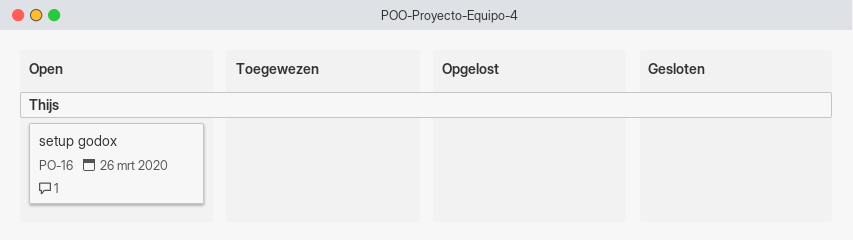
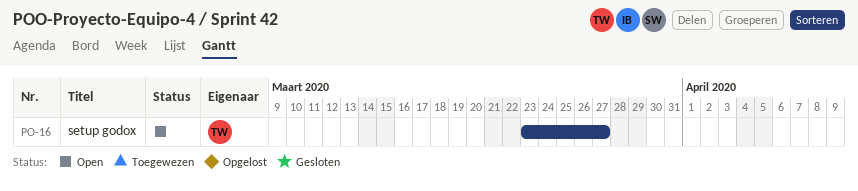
PO-16, due: Mar 26 -> Mar 27

